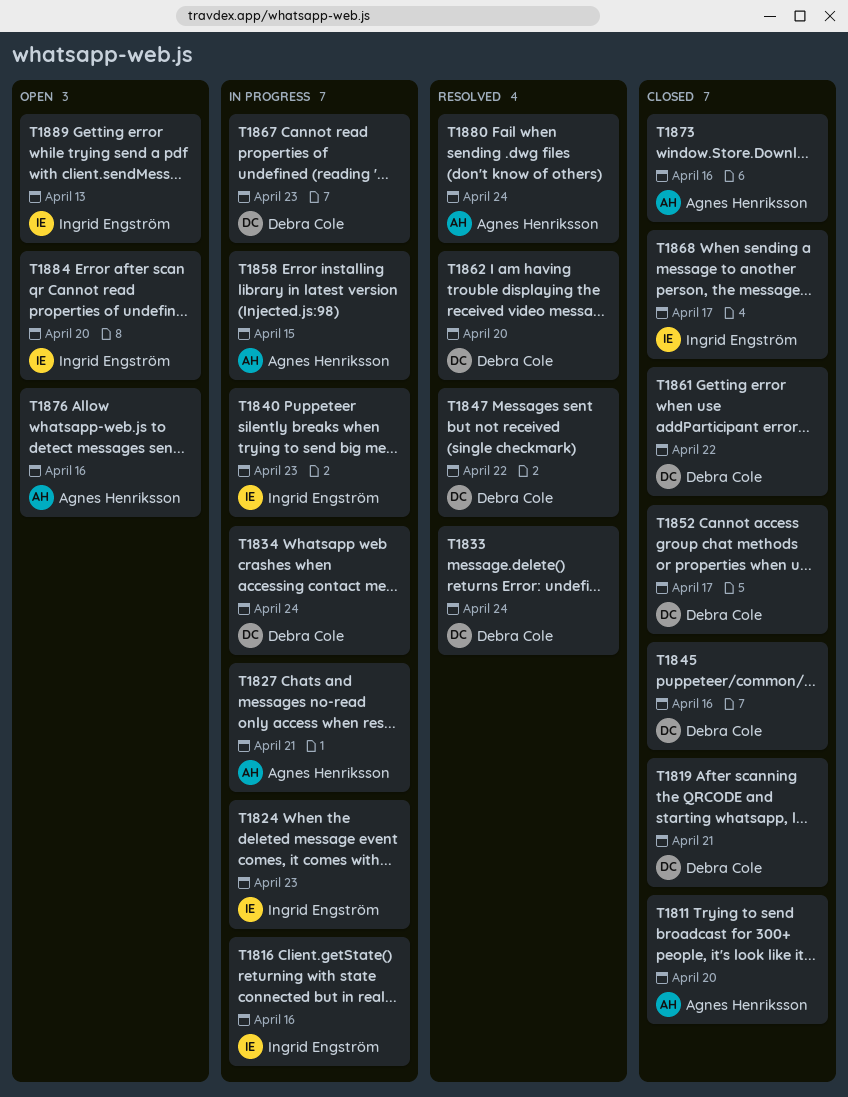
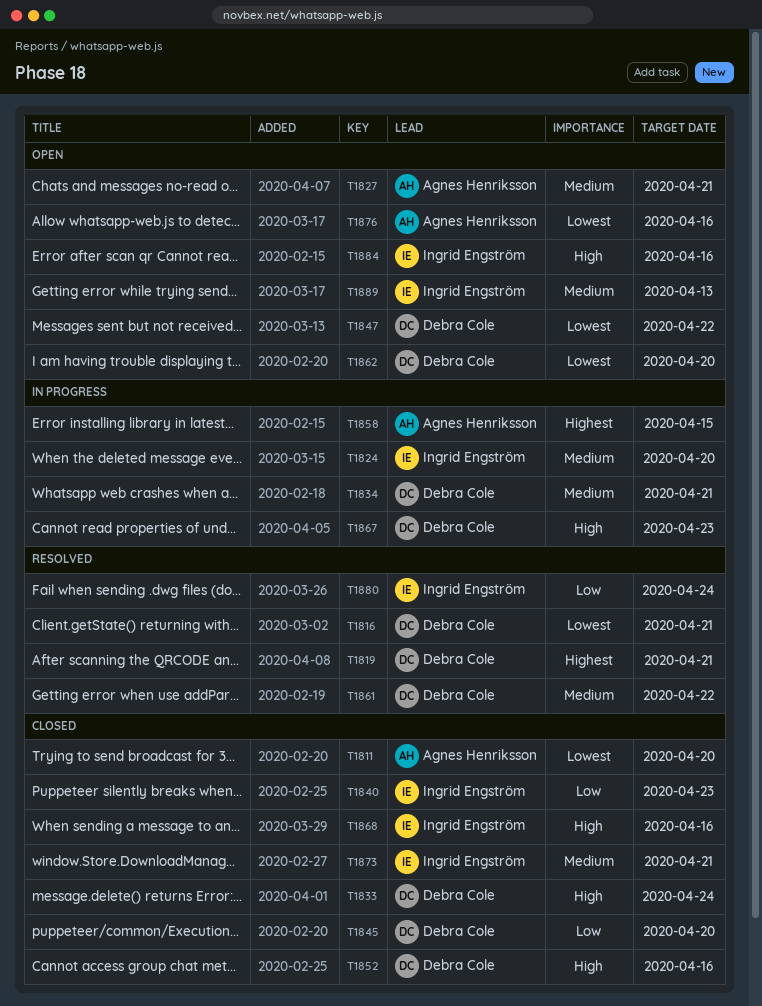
T1816, status: In progress -> Resolved
T1816, owner: Ingrid Engström -> Debra Cole
T1816, due: Apr 16 -> Apr 21
T1819, status: Closed -> Resolved
T1824, due: Apr 23 -> Apr 20
T1827, status: In progress -> Open
T1833, status: Resolved -> Closed
T1834, due: Apr 24 -> Apr 21
T1840, status: In progress -> Closed
T1845, due: Apr 16 -> Apr 20
T1847, status: Resolved -> Open
T1852, due: Apr 17 -> Apr 16
T1861, status: Closed -> Resolved
T1862, status: Resolved -> Open
T1868, due: Apr 17 -> Apr 16
T1873, owner: Agnes Henriksson -> Ingrid Engström
T1873, due: Apr 16 -> Apr 21
T1880, owner: Agnes Henriksson -> Ingrid Engström
T1884, due: Apr 20 -> Apr 16

